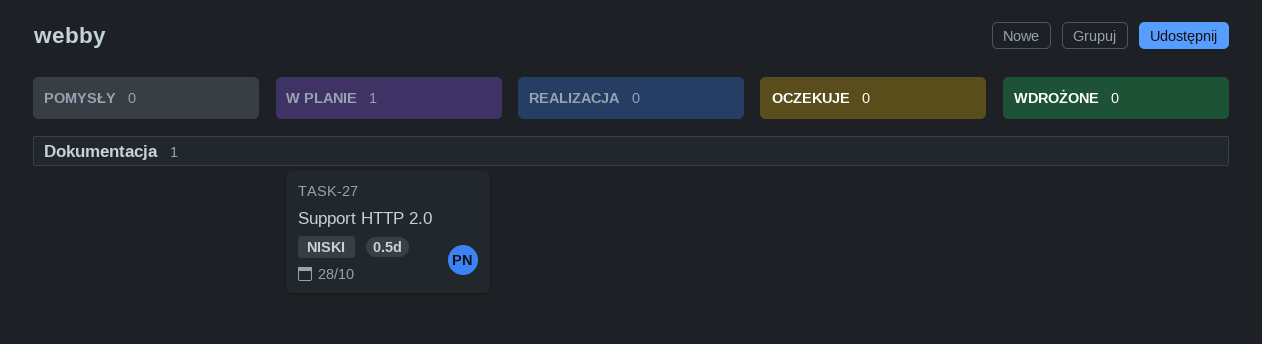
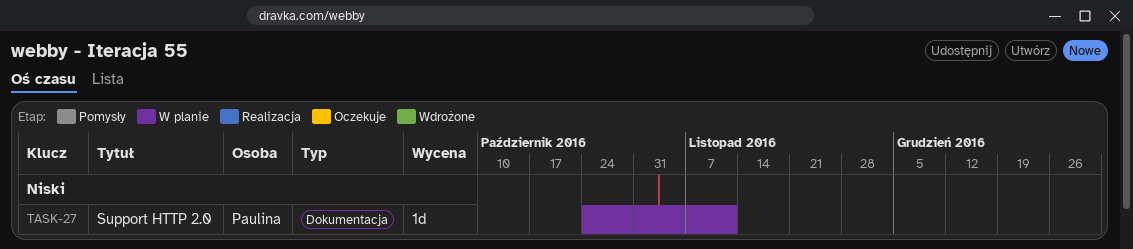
TASK-27, estimate: 0.5d -> 1d
TASK-27, due: Oct 28 -> Nov 11

